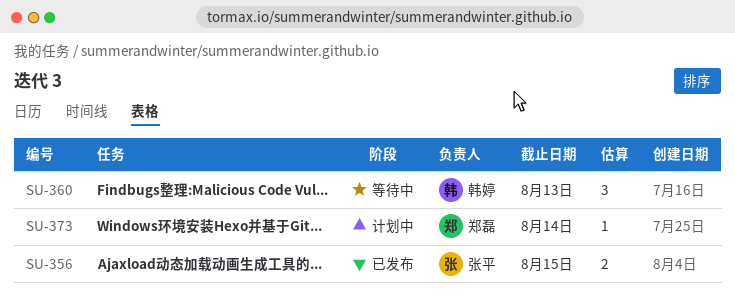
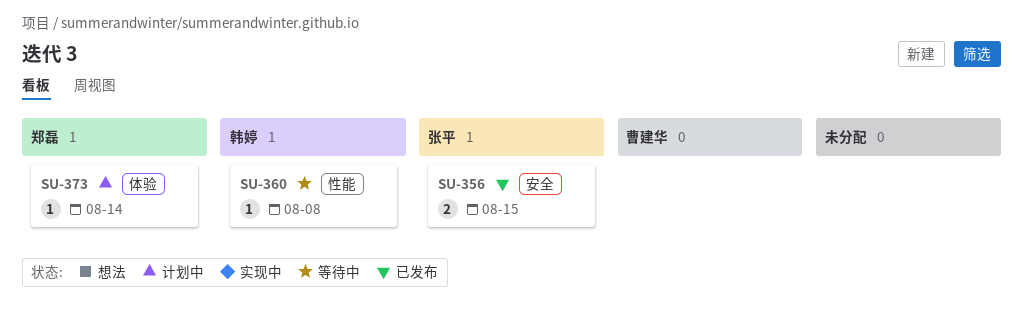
SU-360, estimate: 3 -> 1
SU-360, due: Aug 13 -> Aug 8

